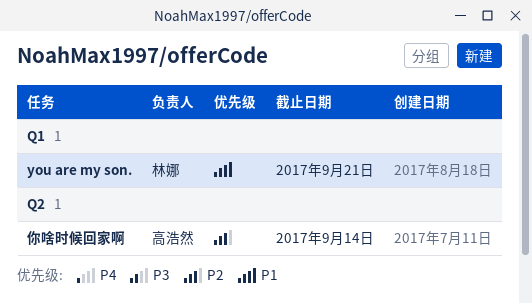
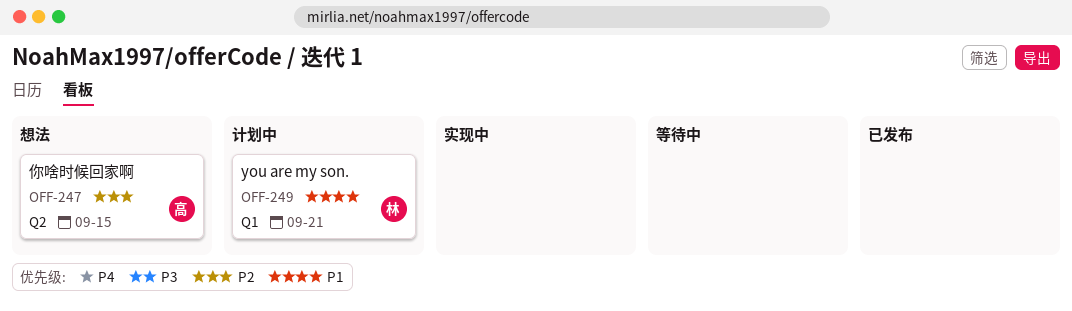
你啥时候回家啊, due: Sep 14 -> Sep 15

